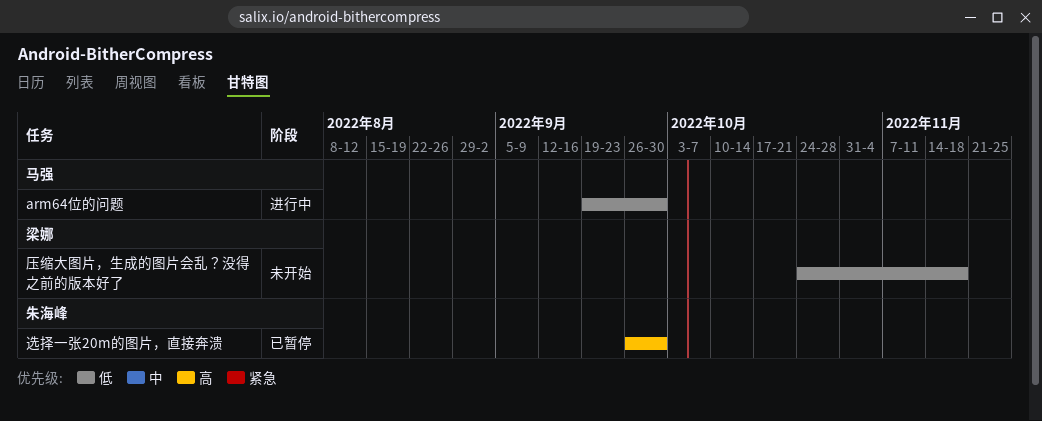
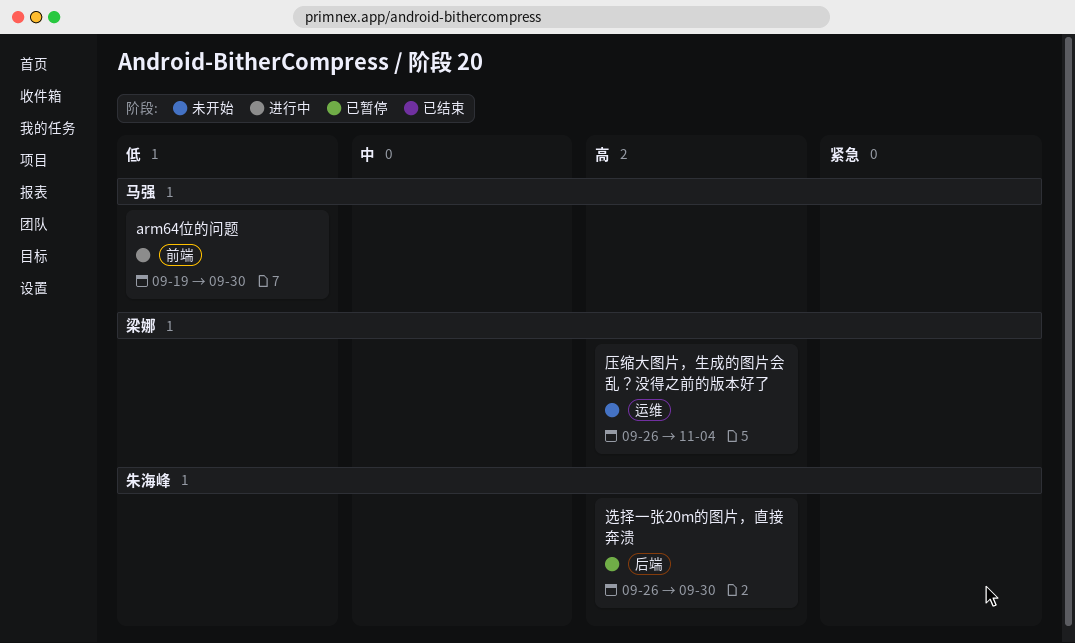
压缩大图片，生成的图片会乱？没得之前的版本好了, priority: 低 -> 高
压缩大图片，生成的图片会乱？没得之前的版本好了, start: Oct 24 -> Sep 26
压缩大图片，生成的图片会乱？没得之前的版本好了, due: Nov 18 -> Nov 4

